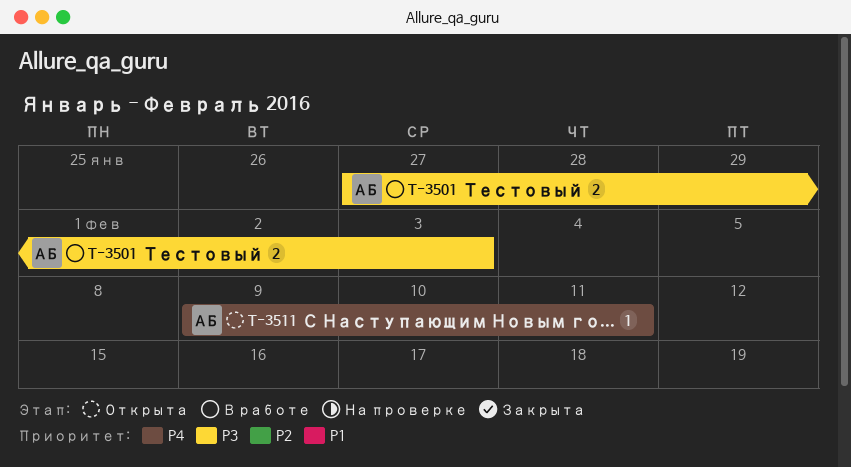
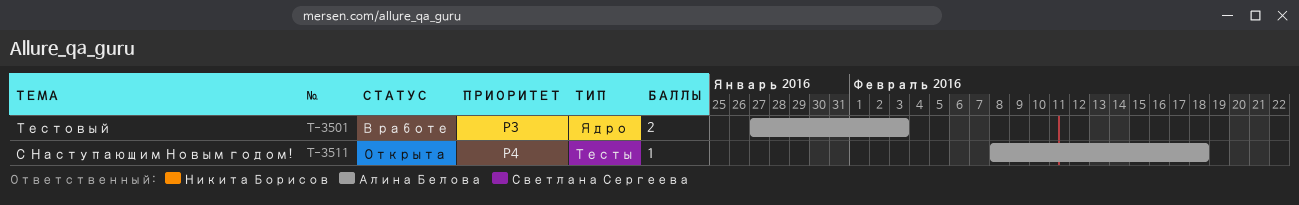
T-3511, start: Feb 9 -> Feb 8
T-3511, due: Feb 11 -> Feb 18

